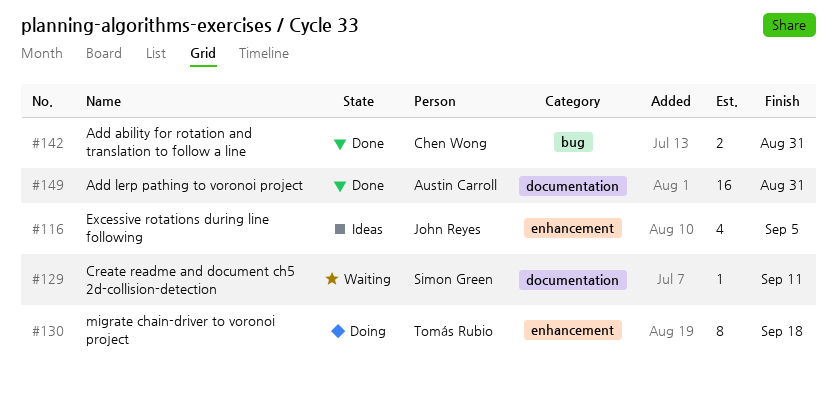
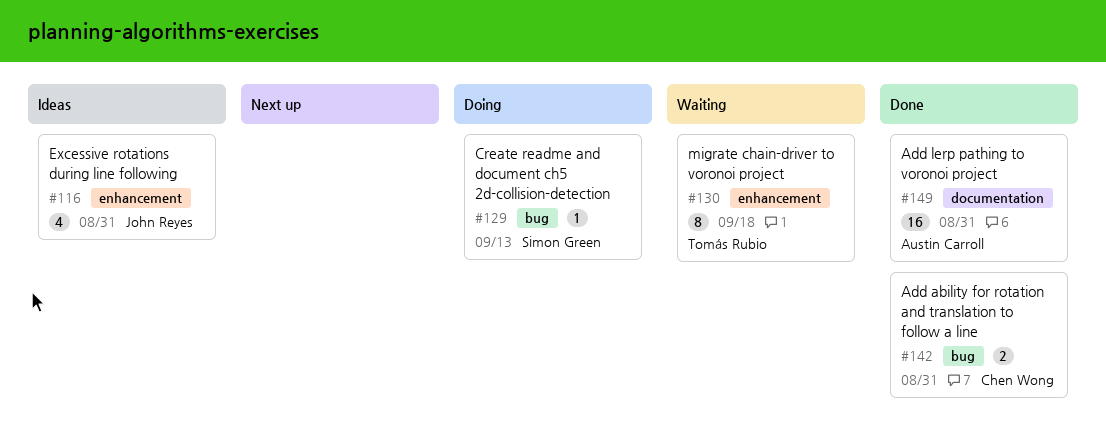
#116, due: Sep 5 -> Aug 31
#129, status: Waiting -> Doing
#129, label: documentation -> bug
#129, due: Sep 11 -> Sep 13
#130, status: Doing -> Waiting

